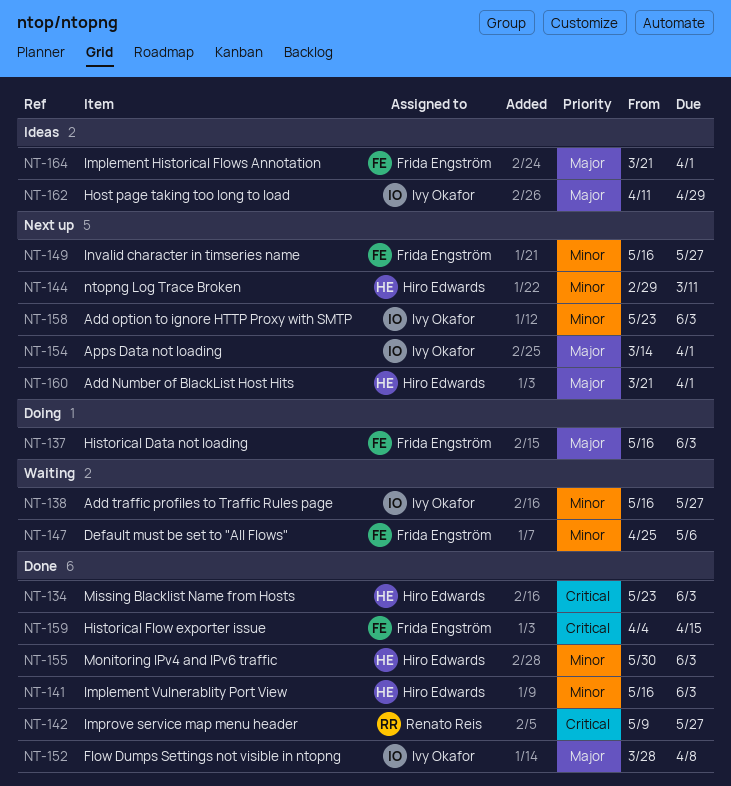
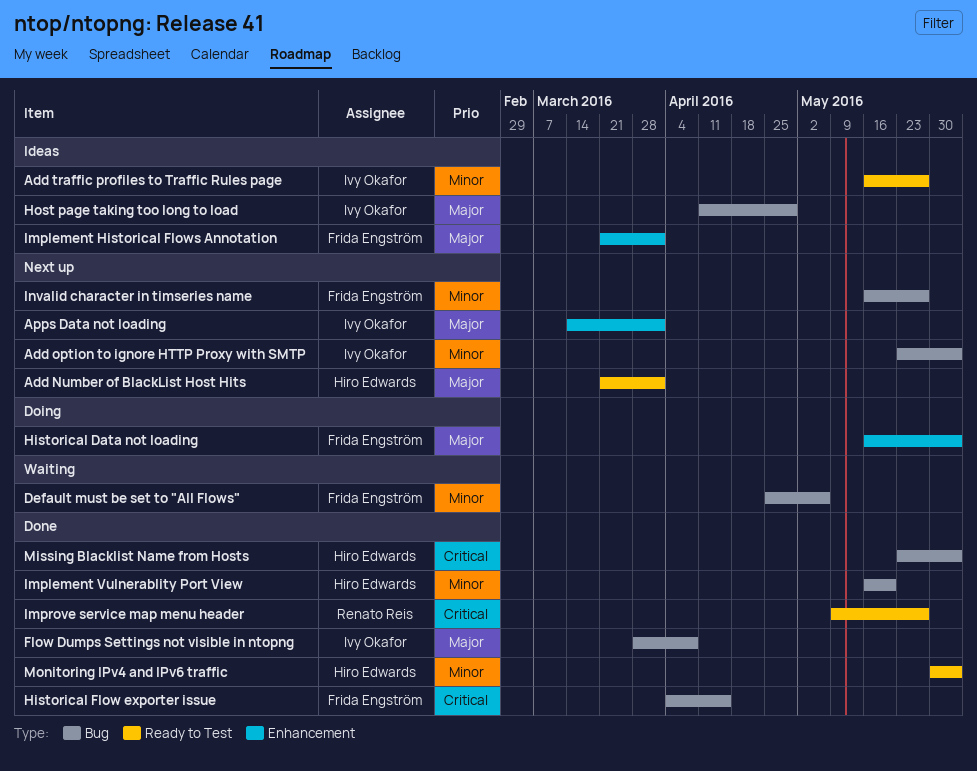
Add traffic profiles to Traffic Rules page, status: Waiting -> Ideas
Implement Vulnerablity Port View, due: Jun 3 -> May 20
ntopng Log Trace Broken: present -> none

